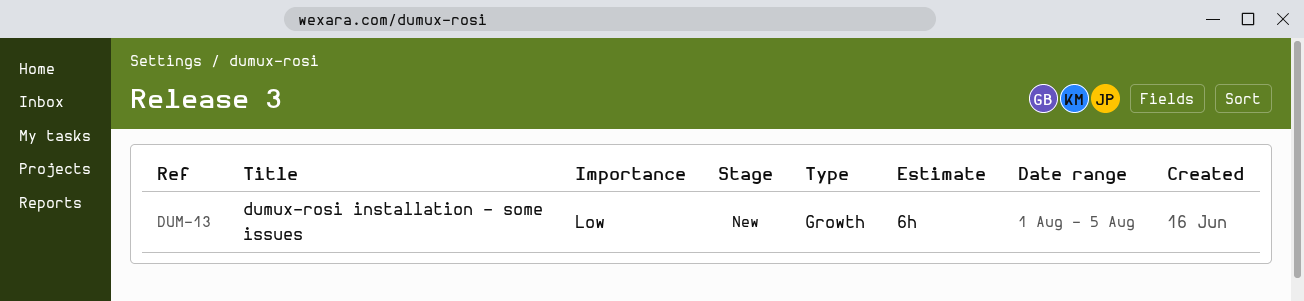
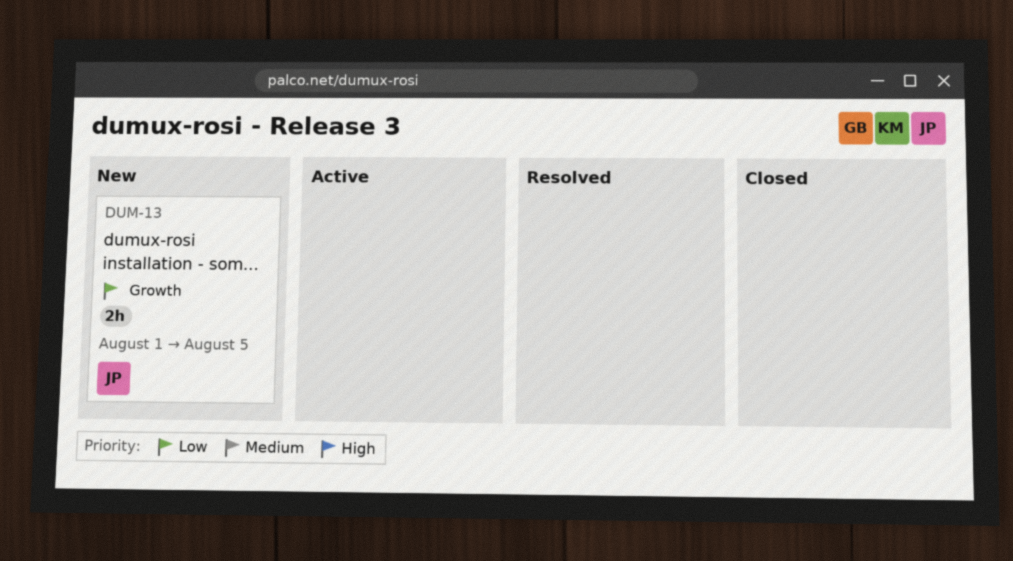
DUM-13, estimate: 6h -> 2h

